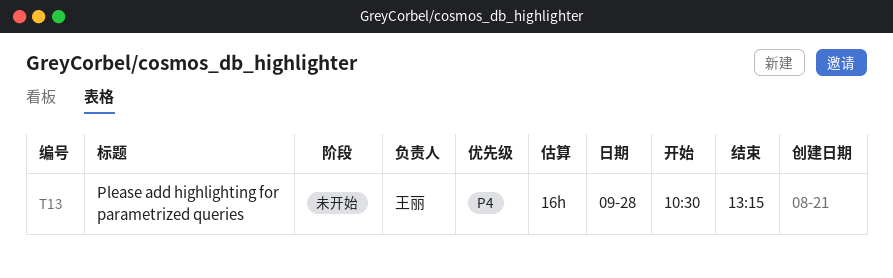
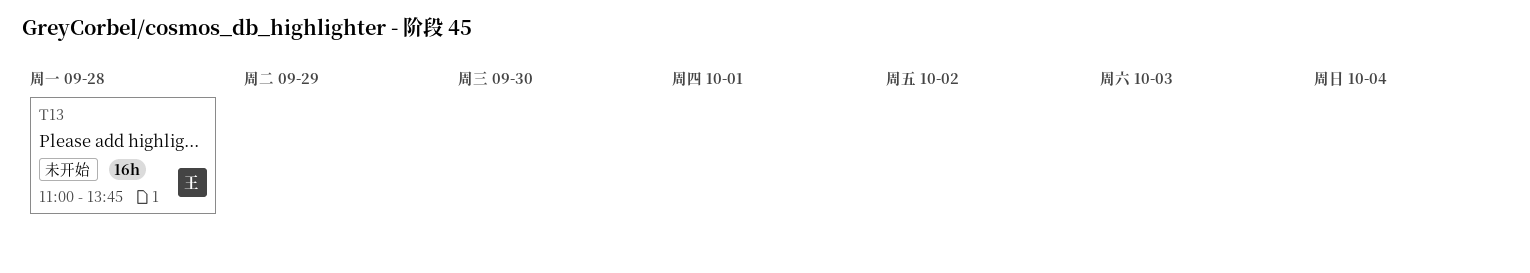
T13, begins: 10:30 -> 11:00
T13, ends: 13:15 -> 13:45

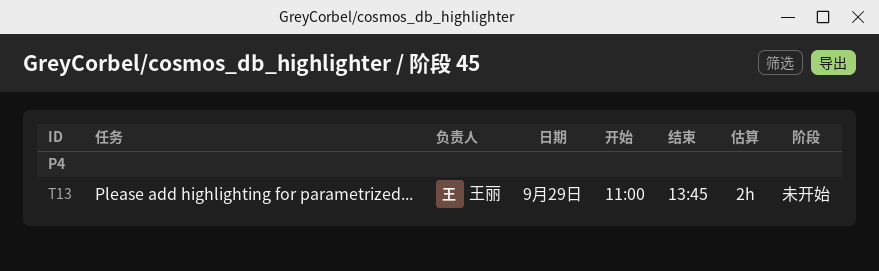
T13, estimate: 16h -> 2h
T13, day: Sep 28 -> Sep 29

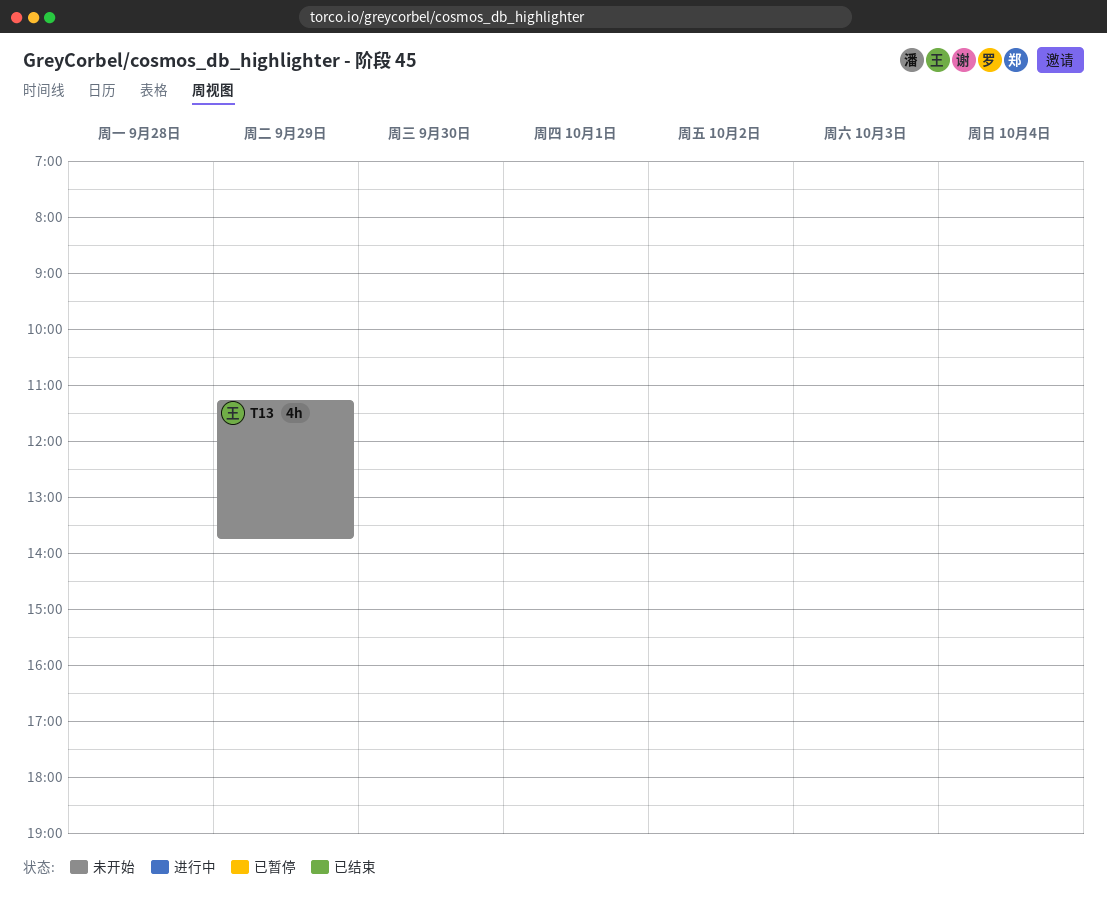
T13, estimate: 2h -> 4h
T13, begins: 11:00 -> 11:15

